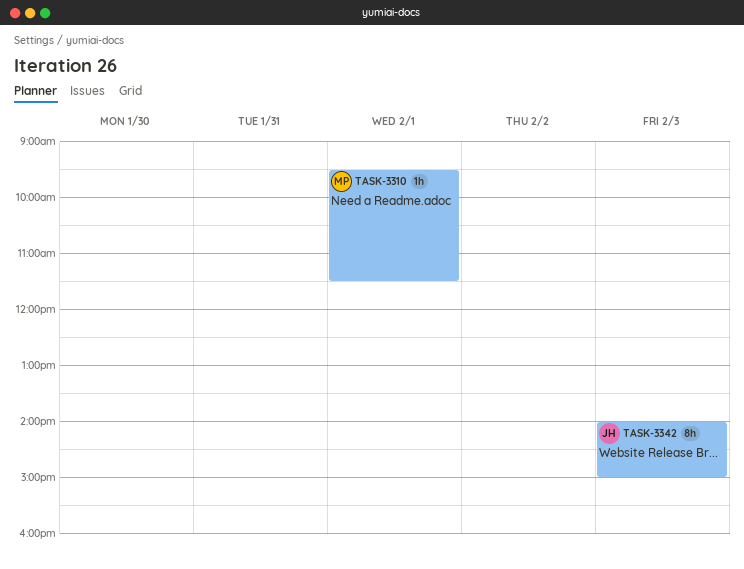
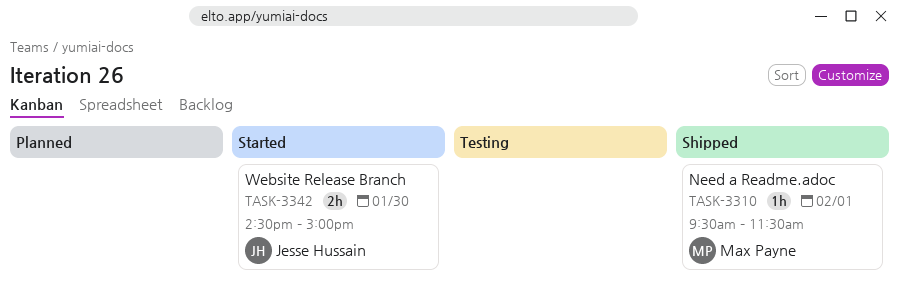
TASK-3342, estimate: 8h -> 2h
TASK-3342, day: Feb 3 -> Jan 30
TASK-3342, begins: 14:00 -> 14:30

